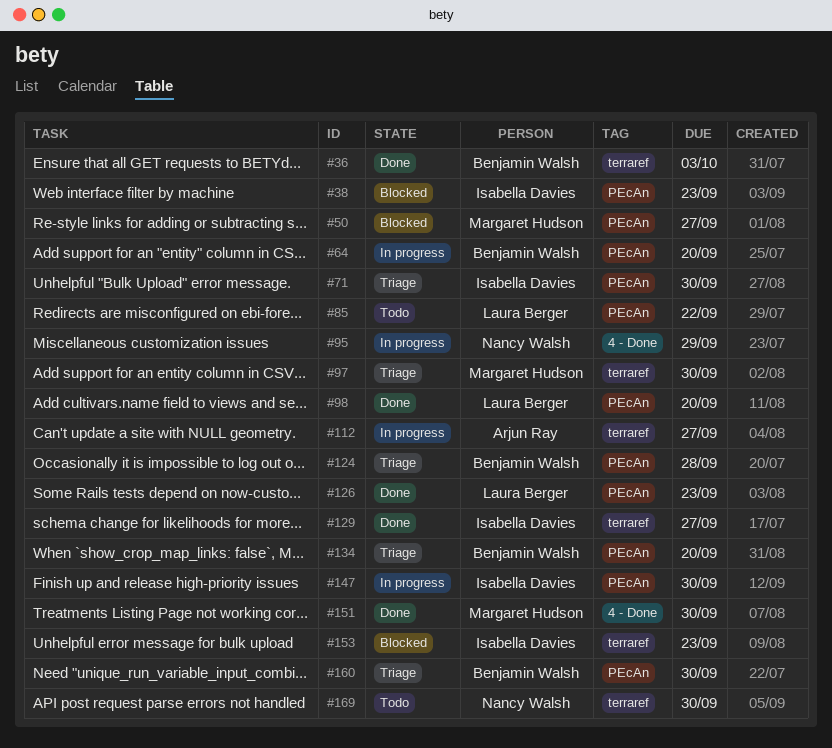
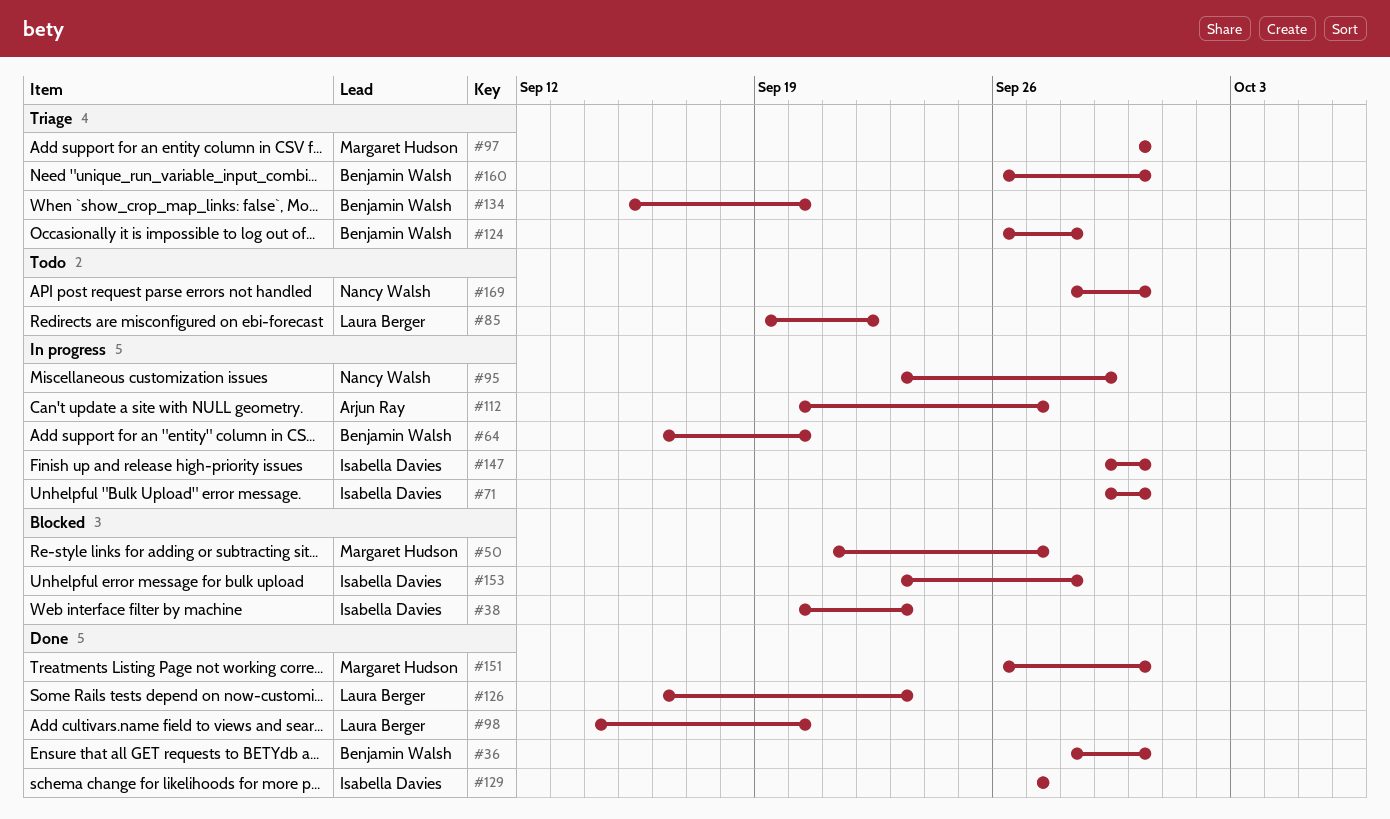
#36, due: Oct 3 -> Sep 30
#71, status: Triage -> In progress
#153, due: Sep 23 -> Sep 28

